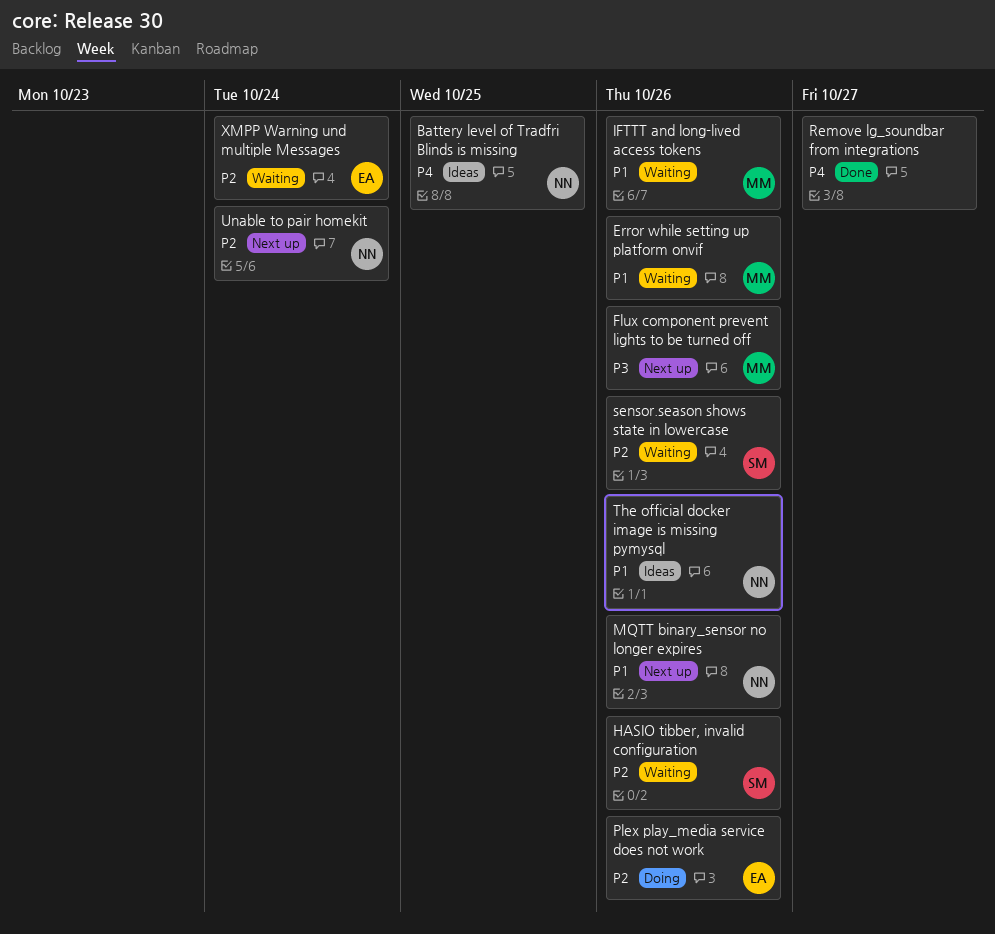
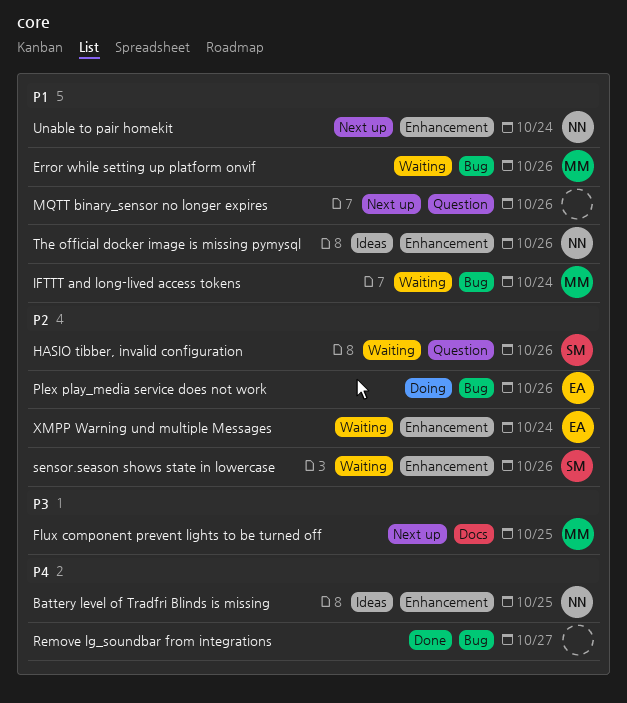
Flux component prevent lights to be turned off, due: Oct 26 -> Oct 25
IFTTT and long-lived access tokens, due: Oct 26 -> Oct 24
MQTT binary_sensor no longer expires, owner: NN -> none
Unable to pair homekit, priority: P2 -> P1

